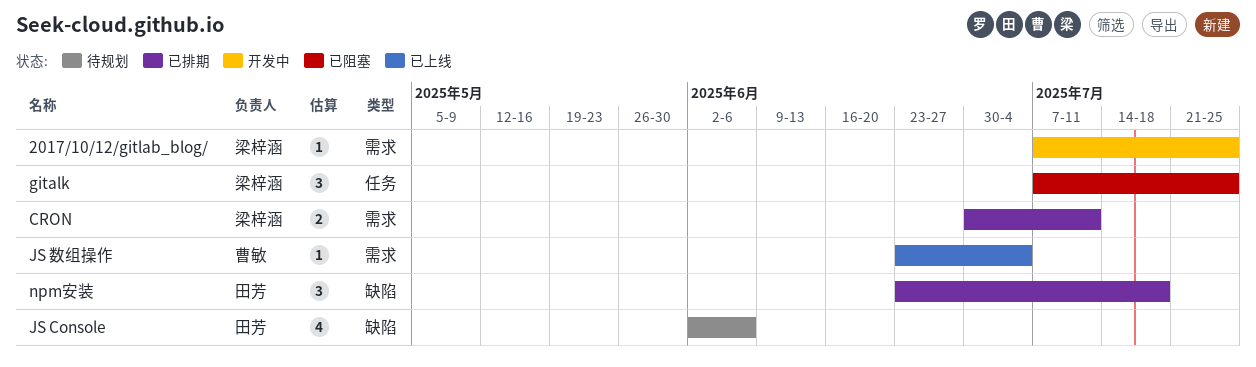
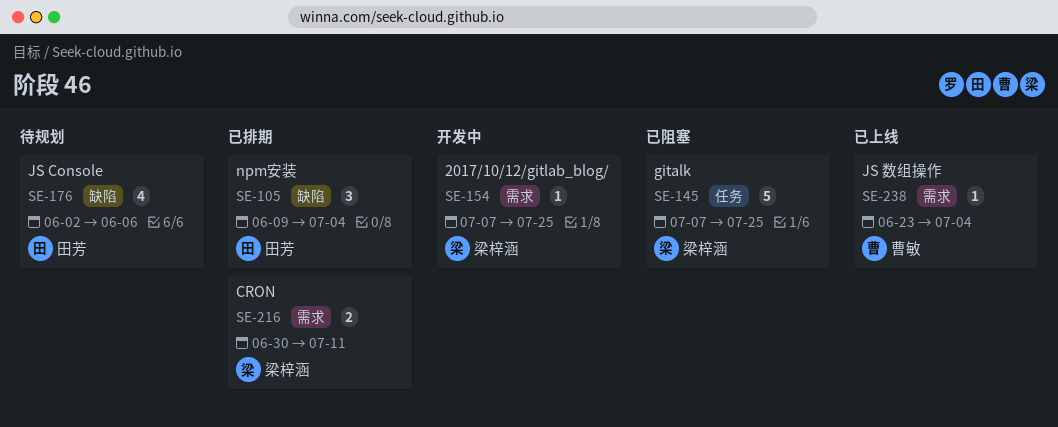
gitalk, estimate: 3 -> 5
npm安装, start: Jun 23 -> Jun 9
npm安装, due: Jul 18 -> Jul 4

